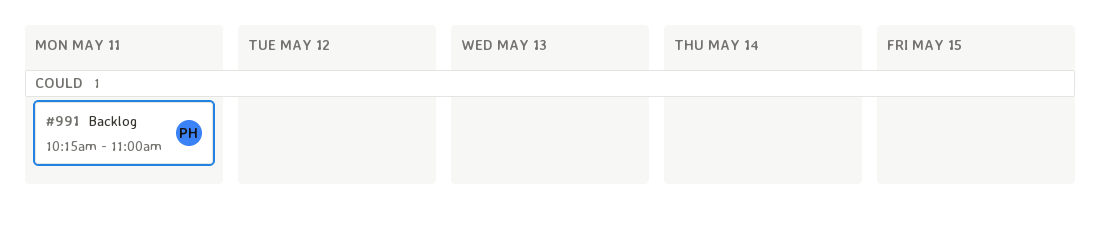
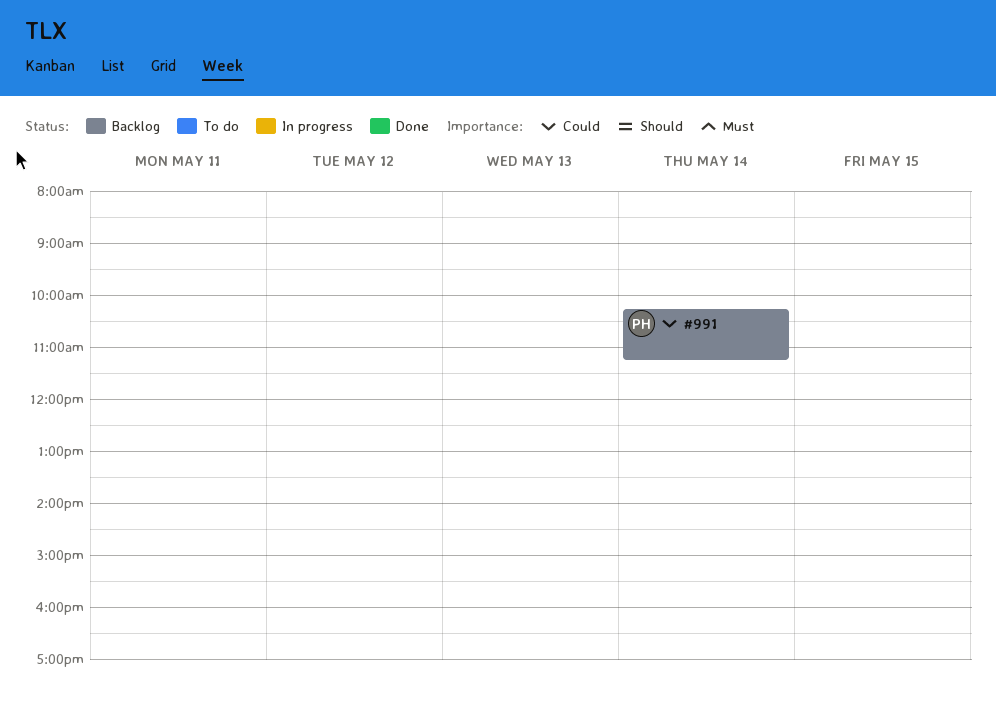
#991, day: May 11 -> May 14
#991, ends: 11:00 -> 11:15

